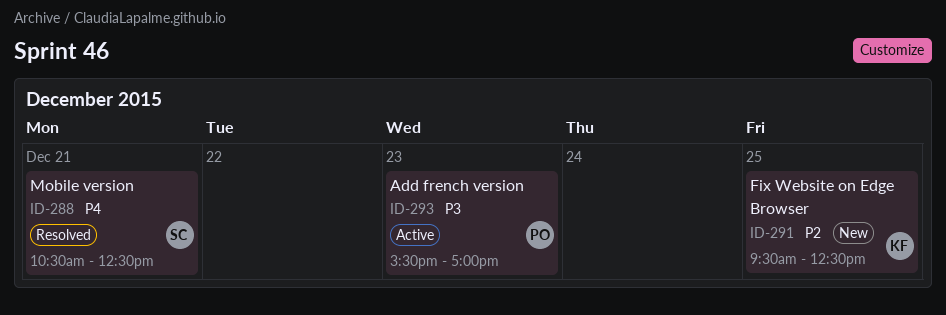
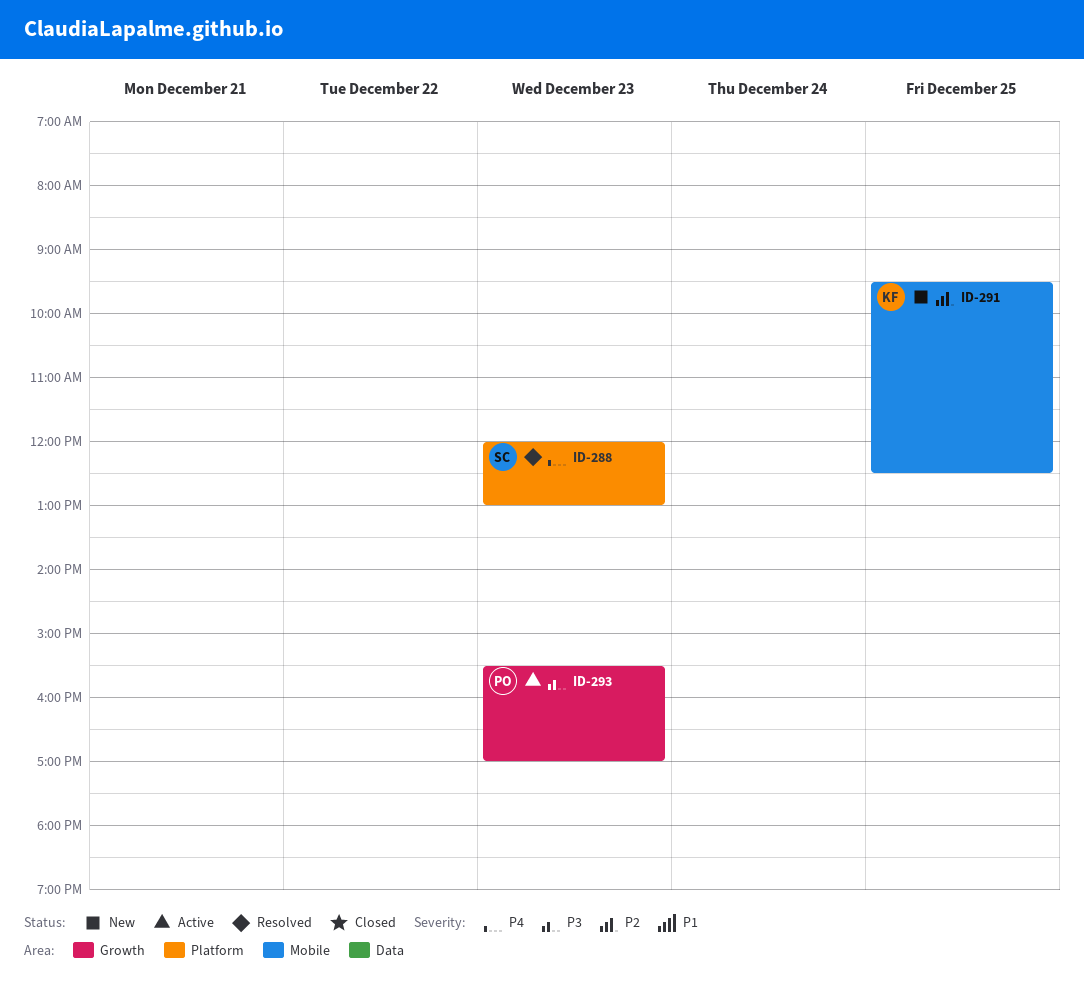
ID-288, day: Dec 21 -> Dec 23
ID-288, begins: 10:30 -> 12:00
ID-288, ends: 12:30 -> 13:00

